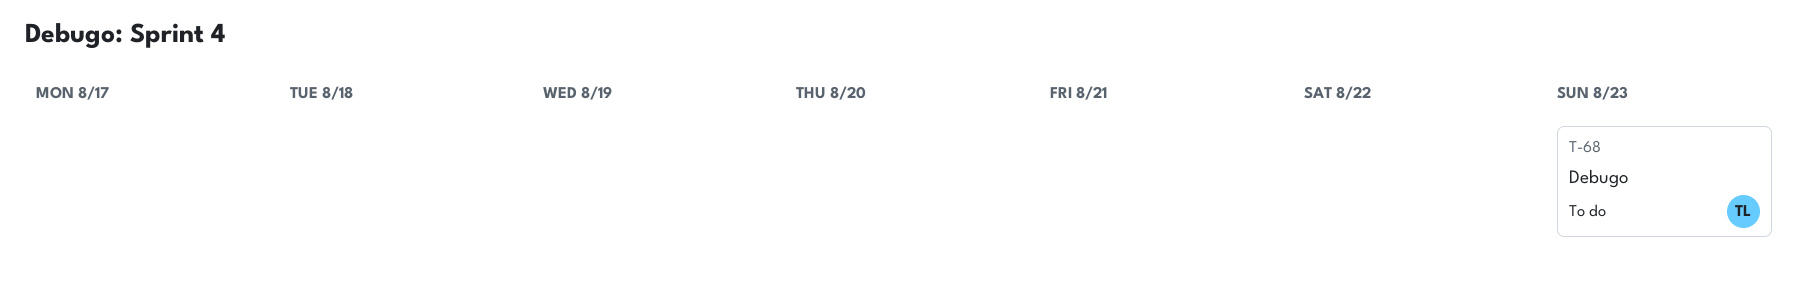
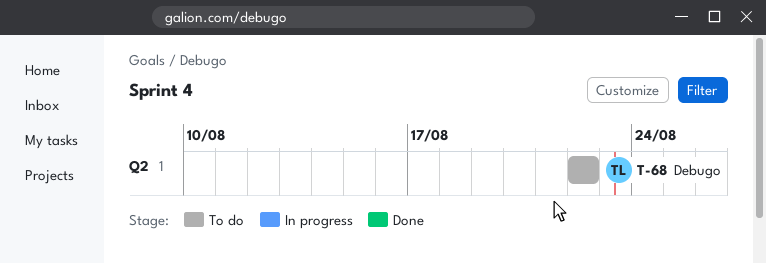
T-68, due: Aug 23 -> Aug 22

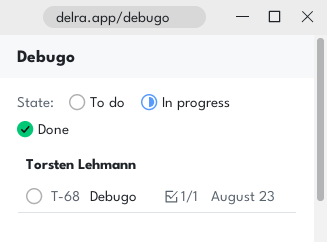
T-68, due: Aug 22 -> Aug 23

